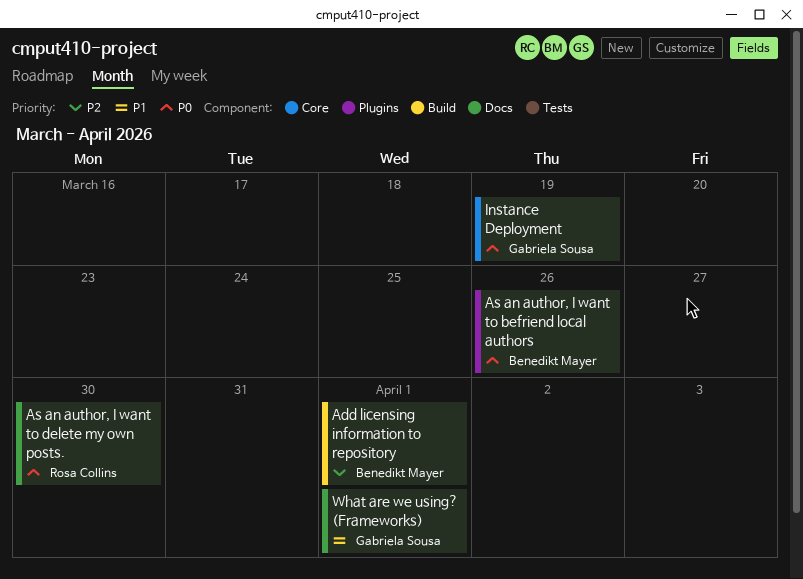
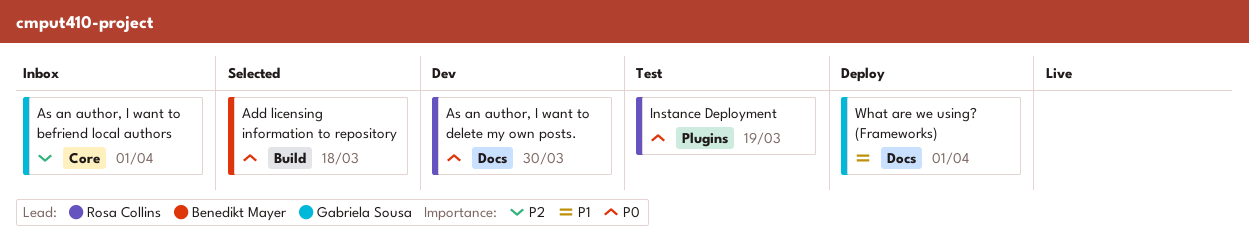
Add licensing information to repository, priority: P2 -> P0
Add licensing information to repository, due: Apr 1 -> Mar 18
As an author, I want to befriend local authors, owner: Benedikt Mayer -> Gabriela Sousa
As an author, I want to befriend local authors, priority: P0 -> P2
As an author, I want to befriend local authors, label: Plugins -> Core
As an author, I want to befriend local authors, due: Mar 26 -> Apr 1
Instance Deployment, owner: Gabriela Sousa -> Rosa Collins
Instance Deployment, label: Core -> Plugins

